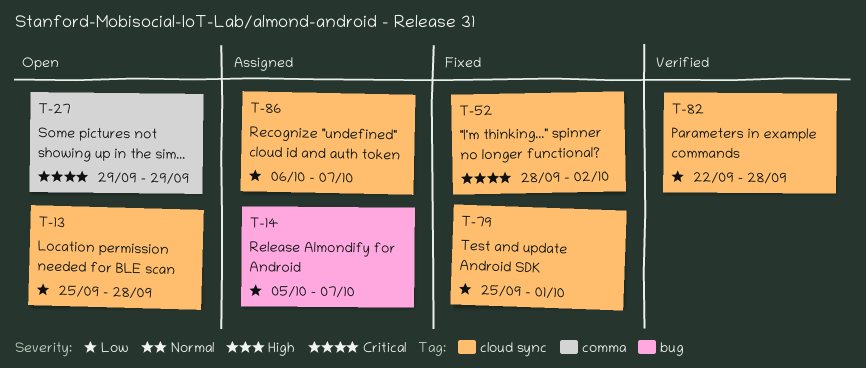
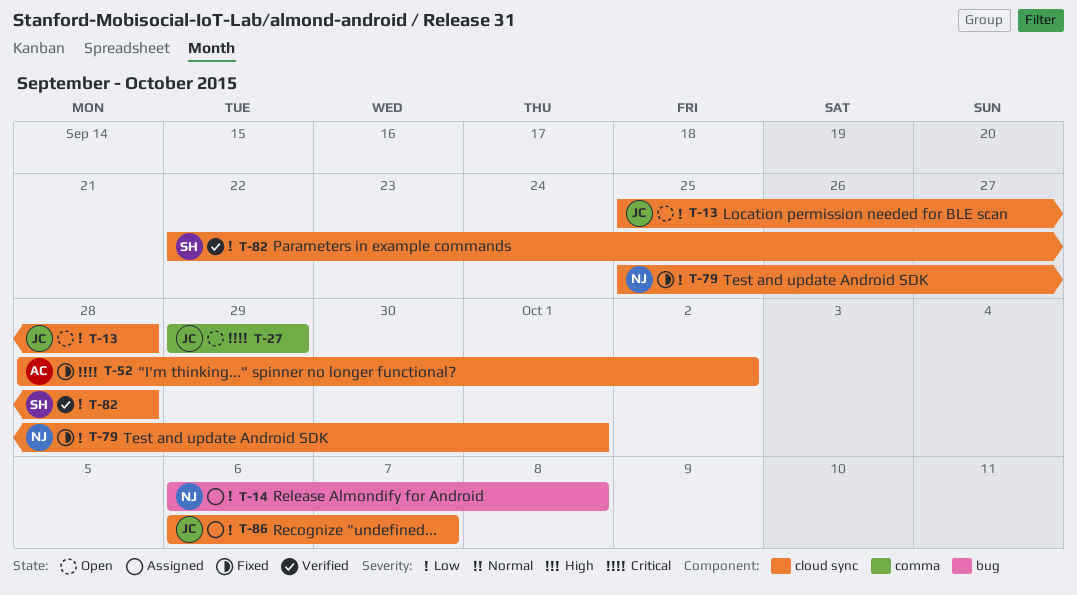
T-14, start: Oct 5 -> Oct 6
T-14, due: Oct 7 -> Oct 8

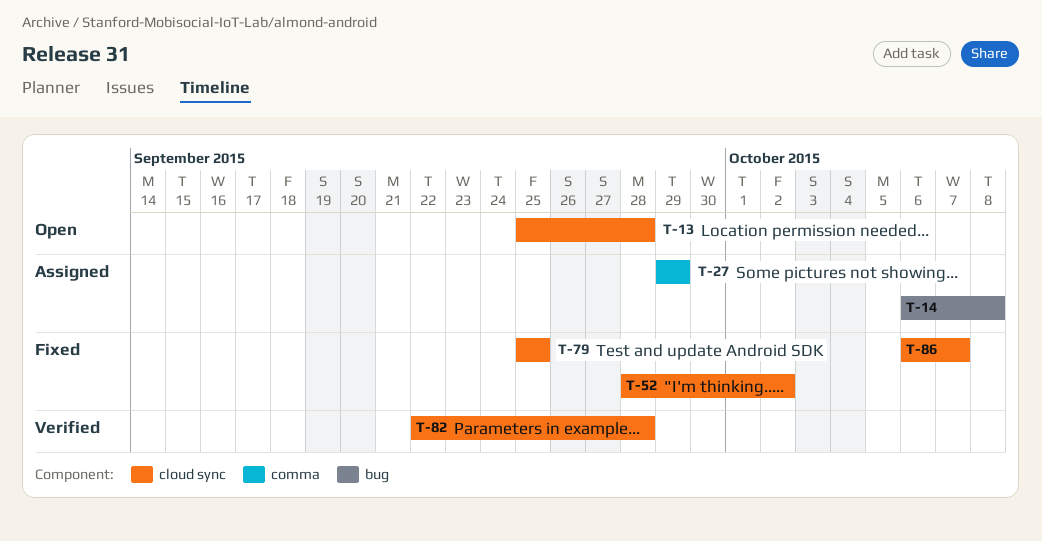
T-27, status: Open -> Assigned
T-79, due: Oct 1 -> Sep 25
T-86, status: Assigned -> Fixed

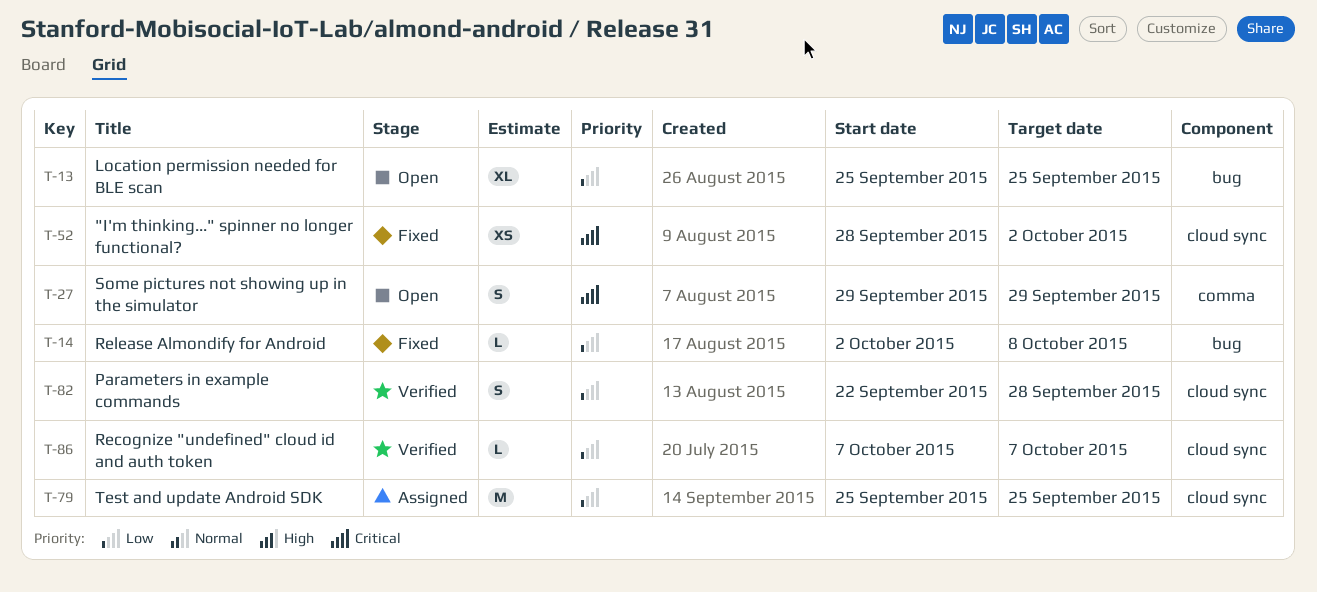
T-13, label: cloud sync -> bug
T-13, due: Sep 28 -> Sep 25
T-14, status: Assigned -> Fixed
T-14, start: Oct 6 -> Oct 2
T-27, status: Assigned -> Open
T-79, status: Fixed -> Assigned
T-86, status: Fixed -> Verified
T-86, start: Oct 6 -> Oct 7

